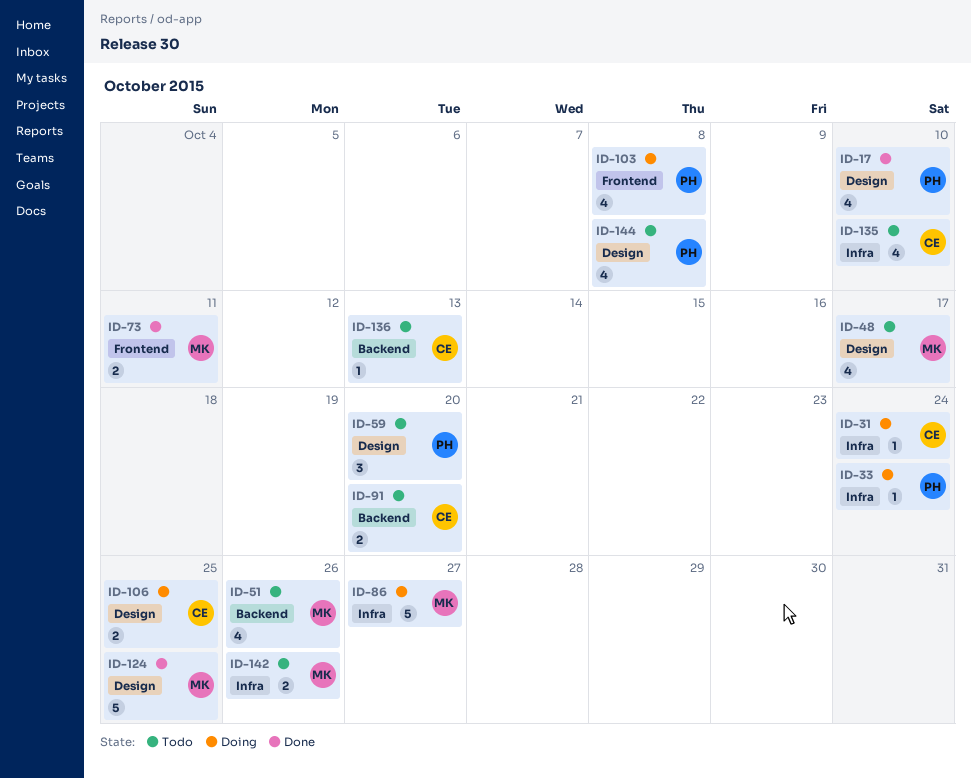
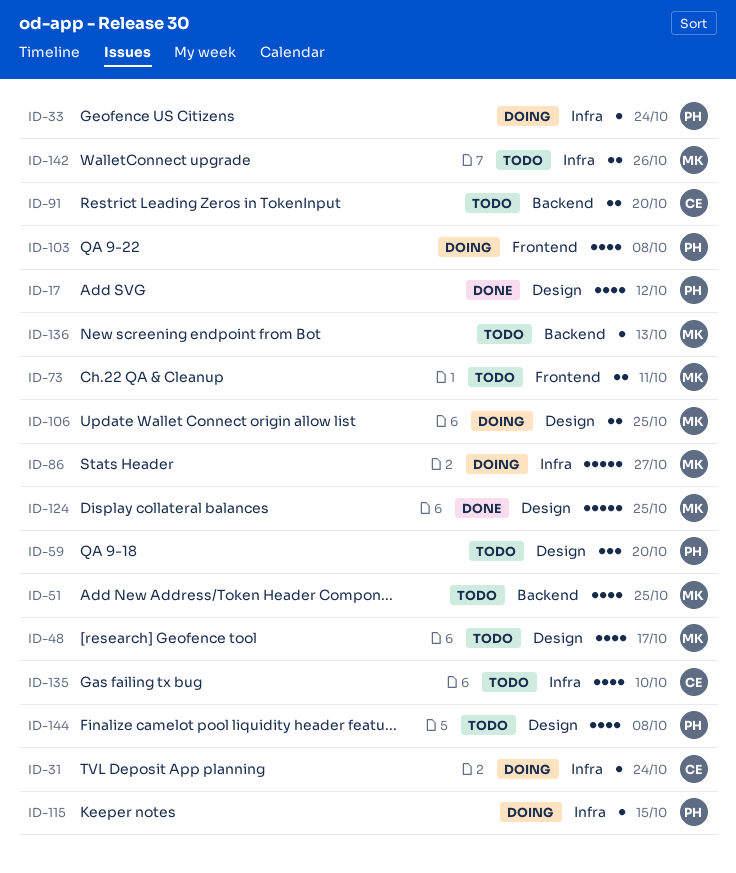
ID-17, due: Oct 10 -> Oct 12
ID-51, due: Oct 26 -> Oct 25
ID-73, status: Done -> Todo
ID-106, owner: CE -> MK
ID-115: none -> present
ID-136, owner: CE -> MK

